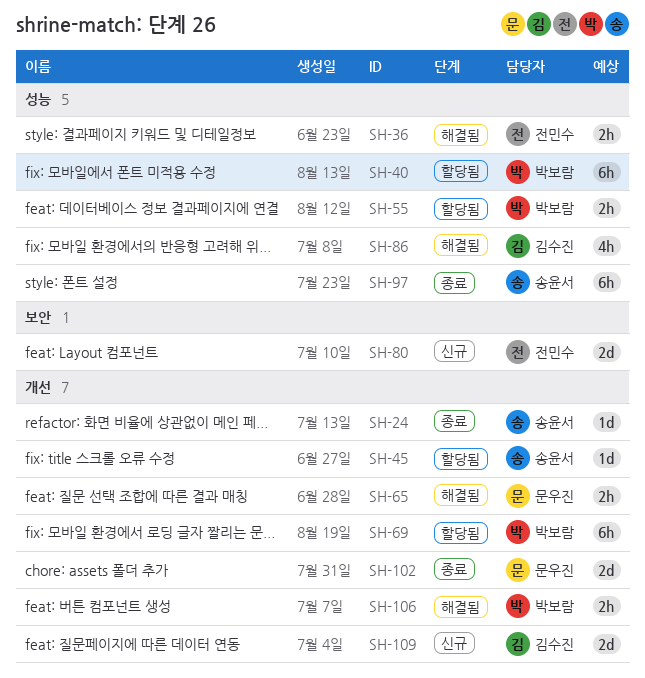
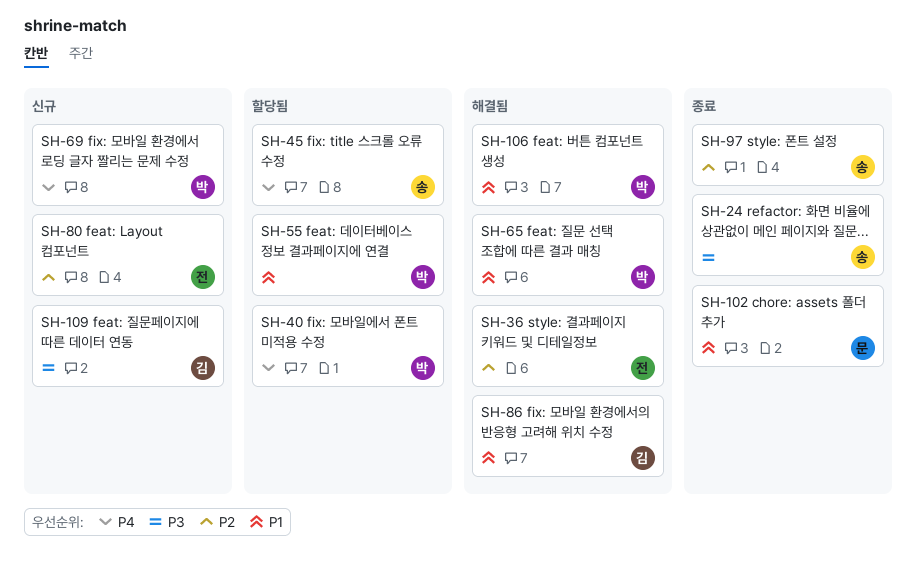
SH-65, owner: 문우진 -> 박보람
SH-69, status: 할당됨 -> 신규

